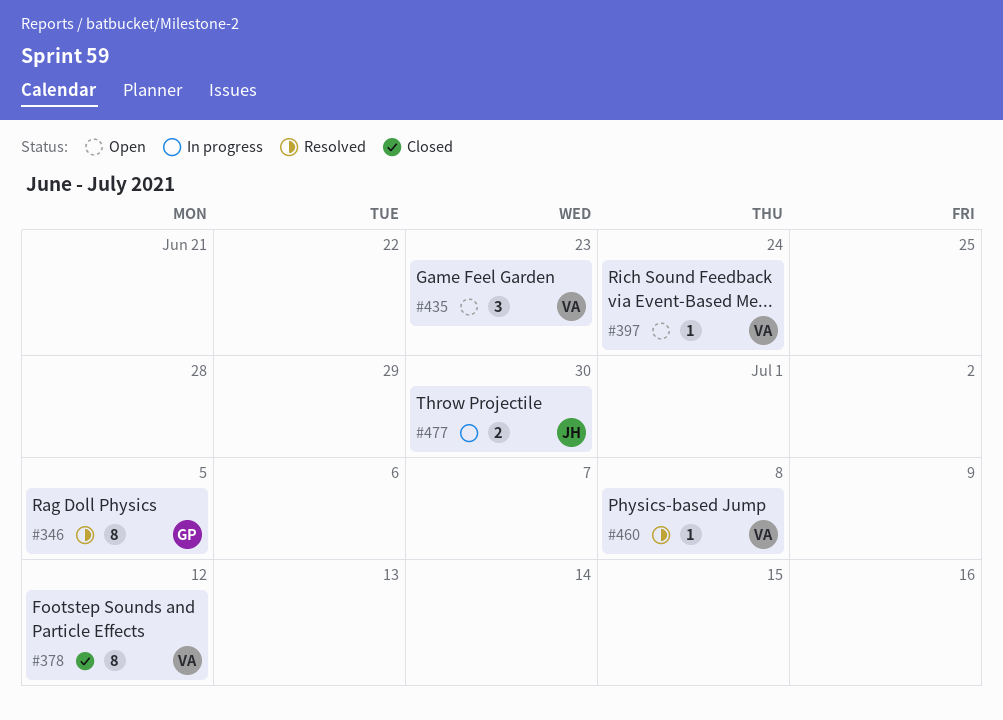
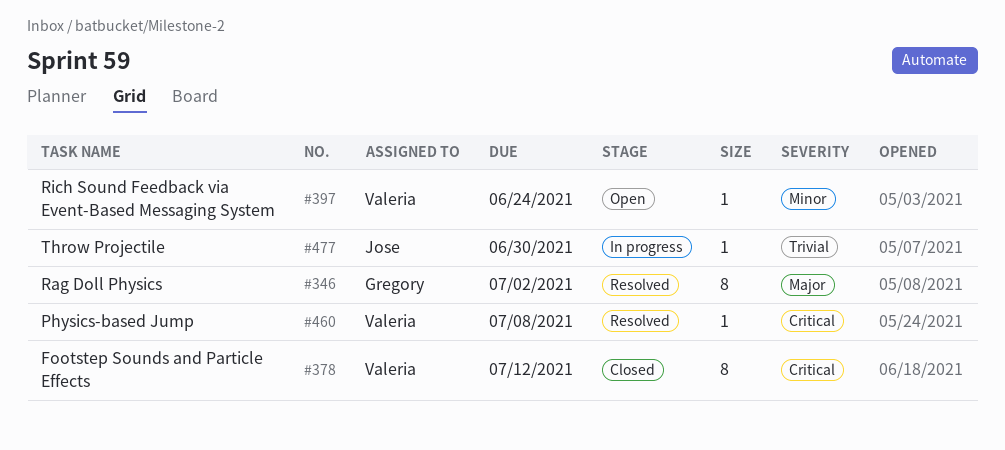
#346, due: Jul 5 -> Jul 2
#435: present -> none
#477, estimate: 2 -> 1

